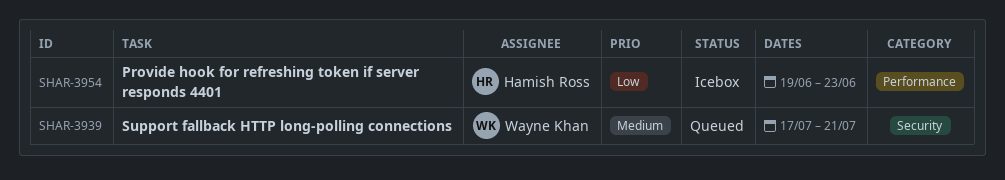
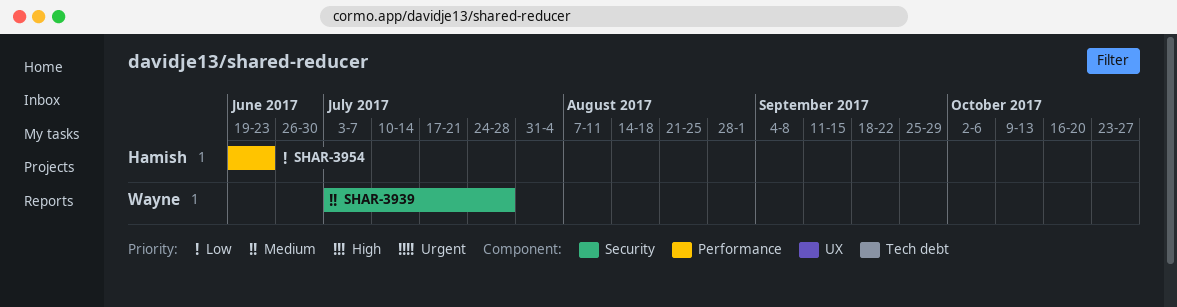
SHAR-3939, start: Jul 17 -> Jul 3
SHAR-3939, due: Jul 21 -> Jul 28

